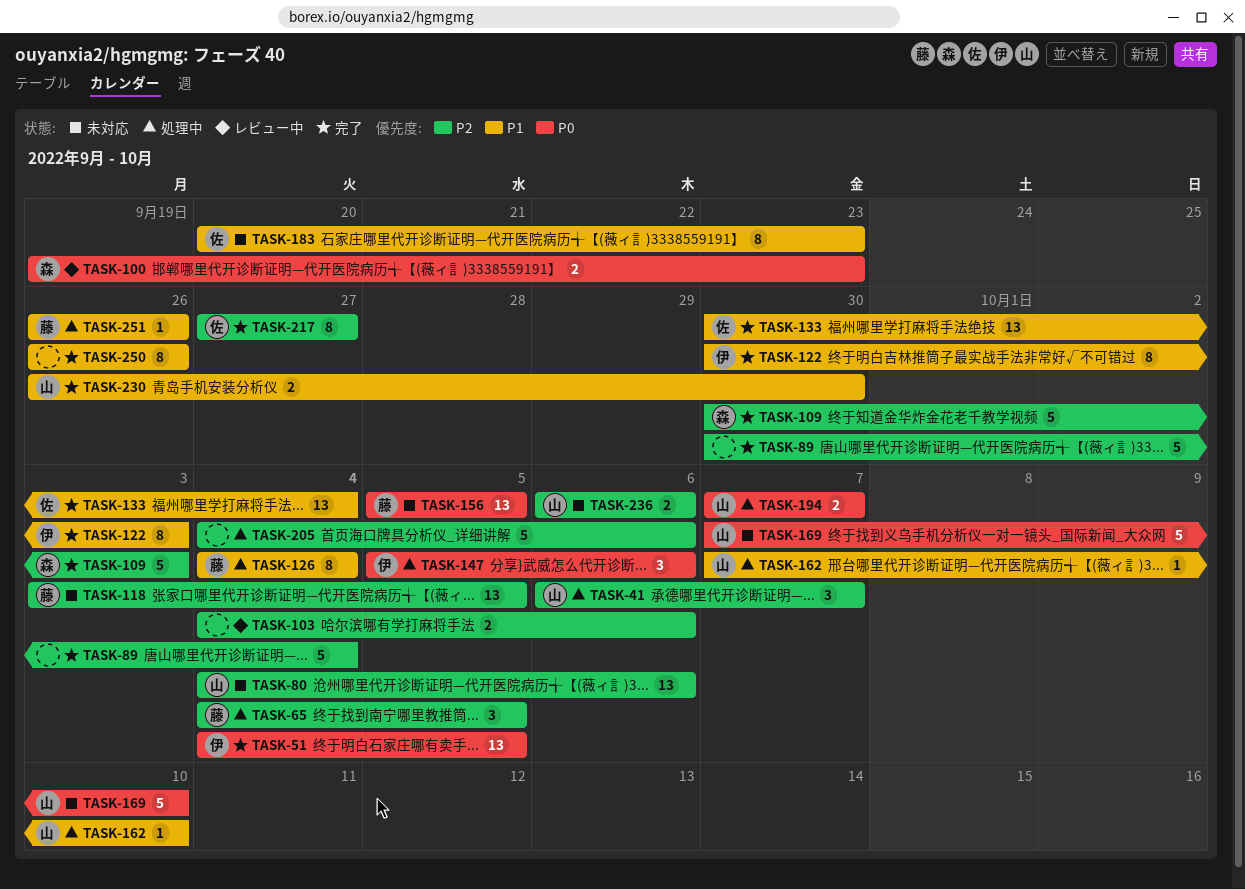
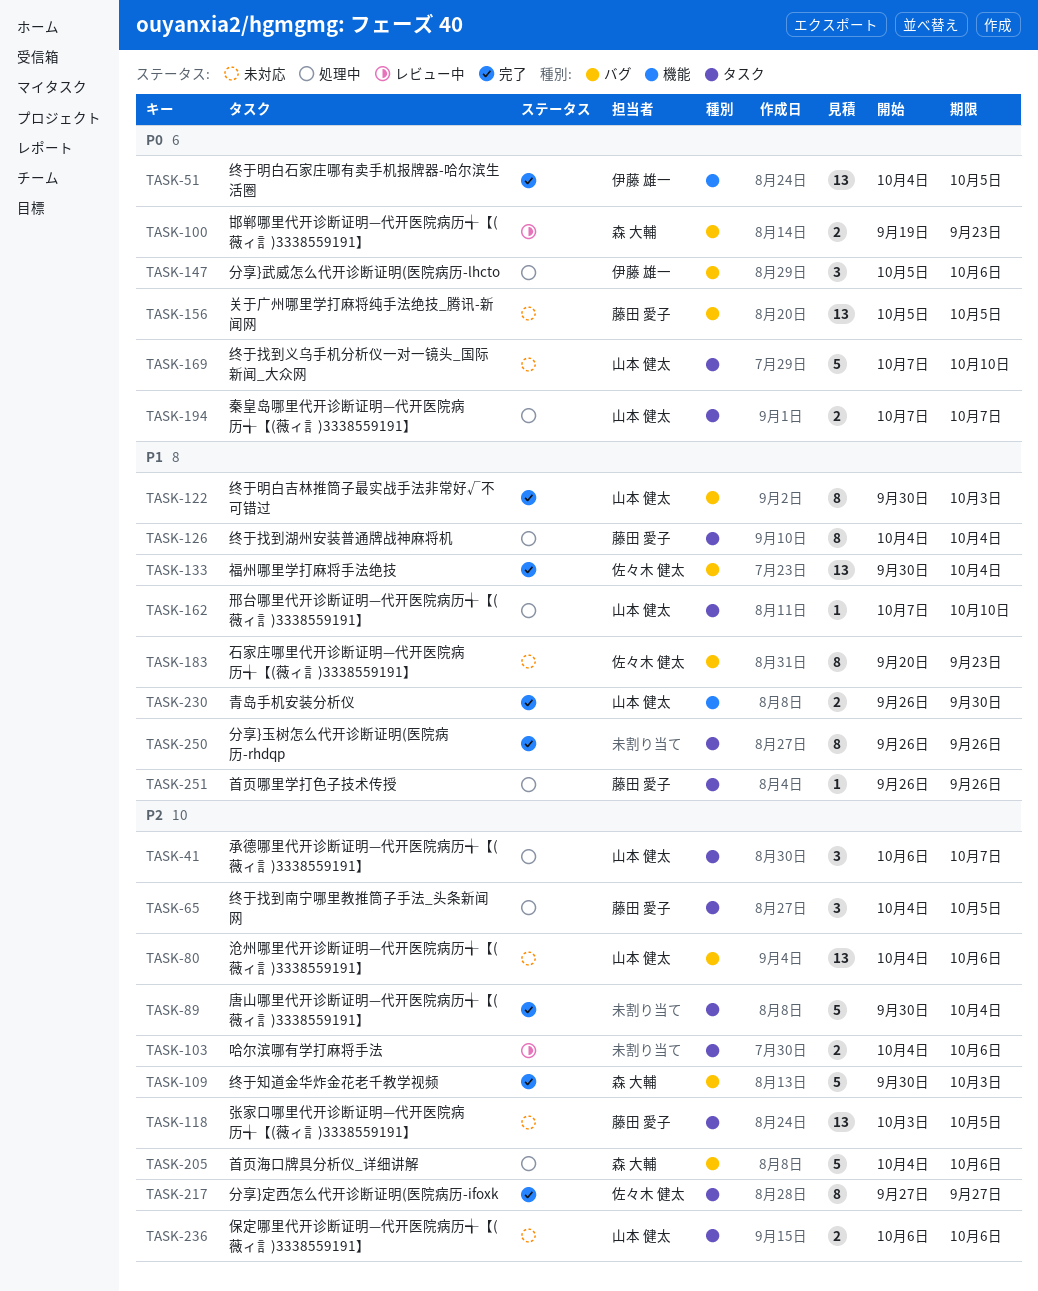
TASK-122, owner: 伊藤 雄一 -> 山本 健太
TASK-205, owner: none -> 森 大輔

